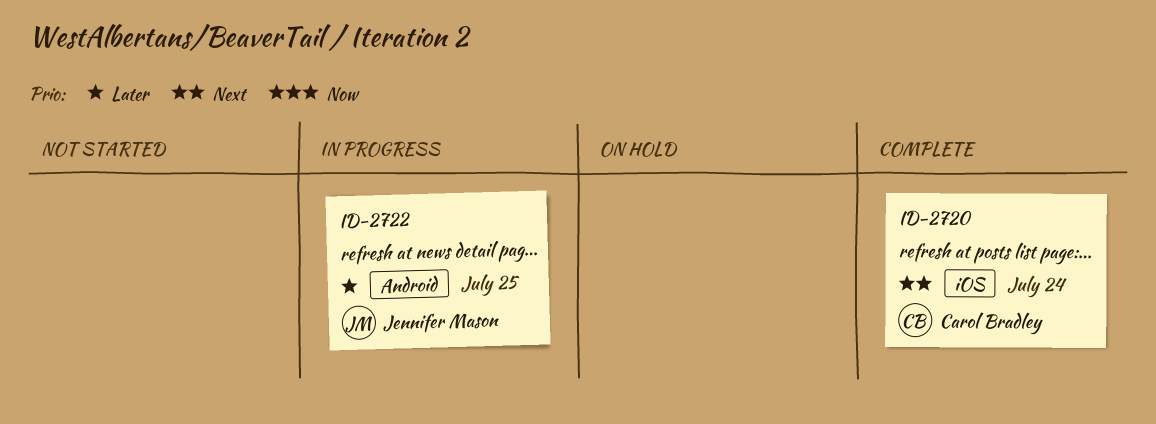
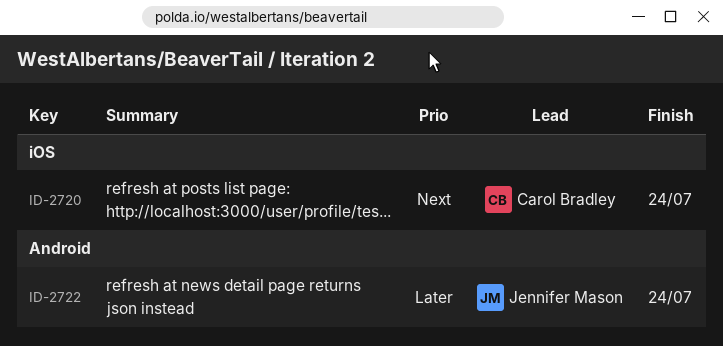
ID-2722, due: Jul 25 -> Jul 24

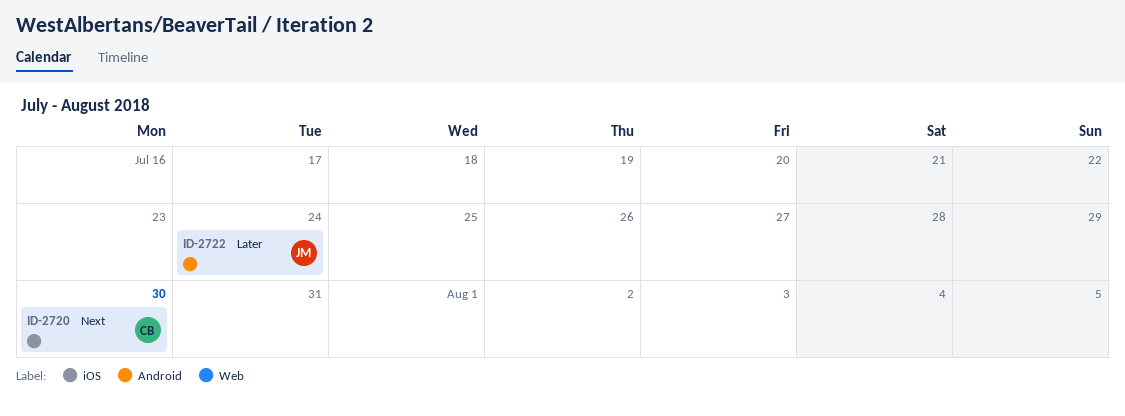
ID-2720, due: Jul 24 -> Jul 30

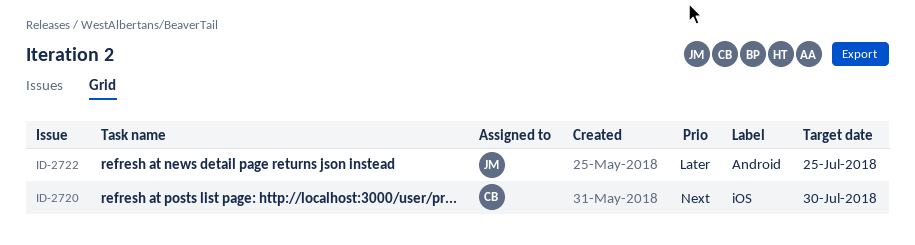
ID-2722, due: Jul 24 -> Jul 25

